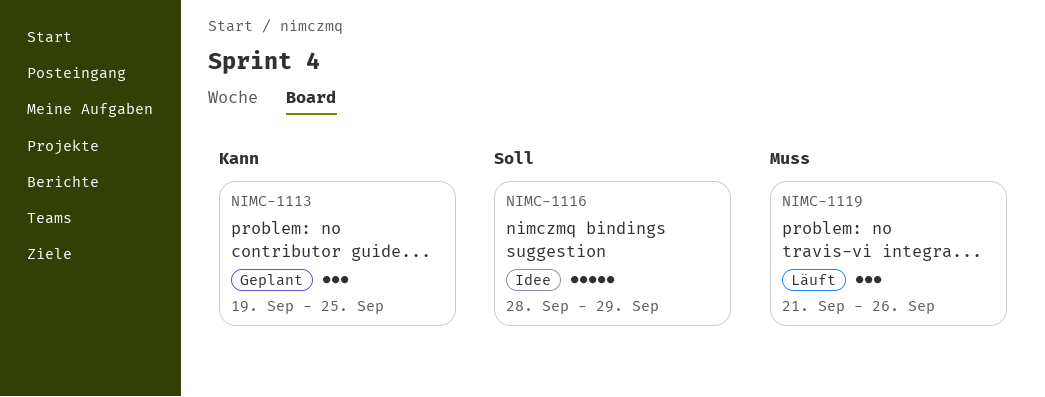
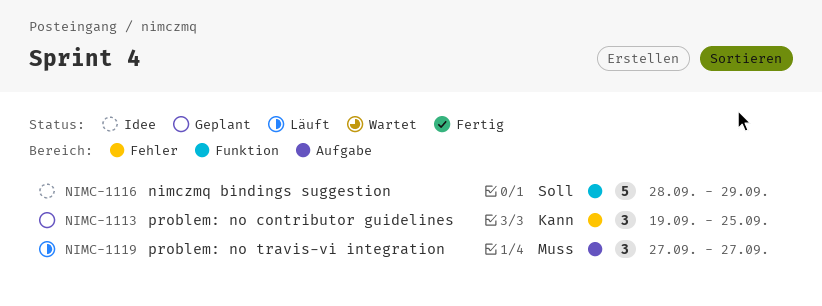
NIMC-1119, start: Sep 21 -> Sep 27
NIMC-1119, due: Sep 26 -> Sep 27

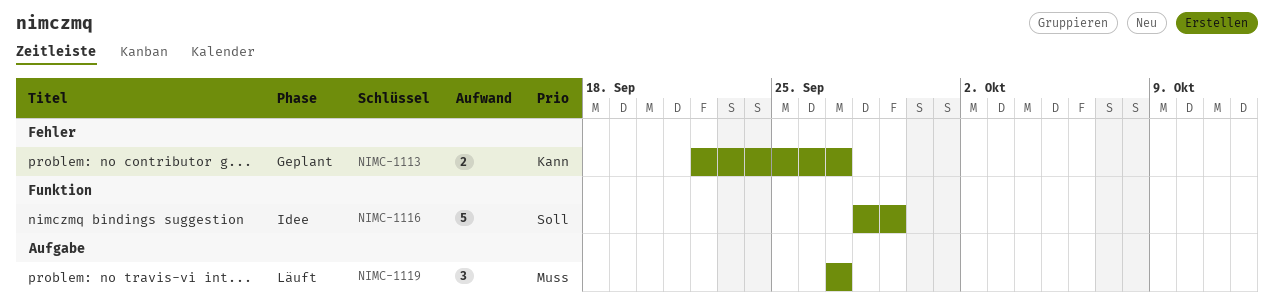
NIMC-1113, estimate: 3 -> 2
NIMC-1113, start: Sep 19 -> Sep 22
NIMC-1113, due: Sep 25 -> Sep 27

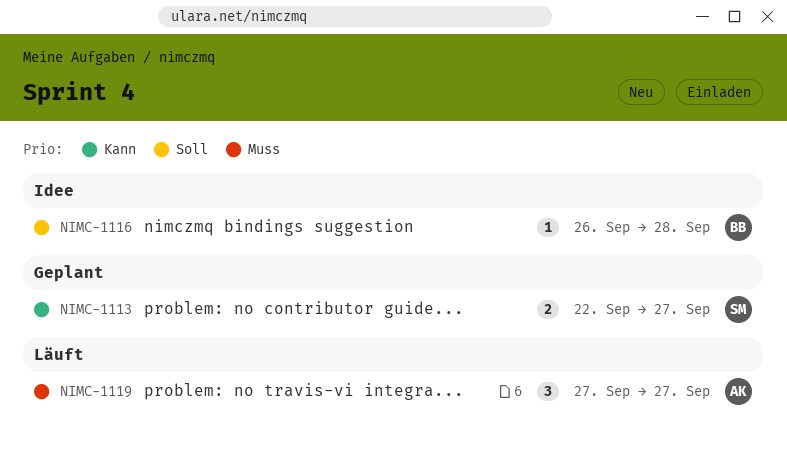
NIMC-1116, estimate: 5 -> 1
NIMC-1116, start: Sep 28 -> Sep 26
NIMC-1116, due: Sep 29 -> Sep 28

